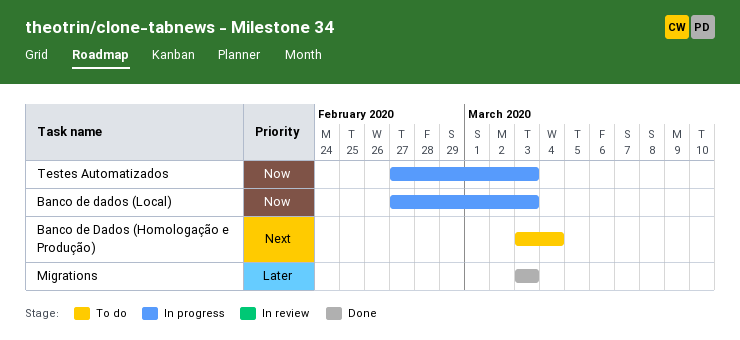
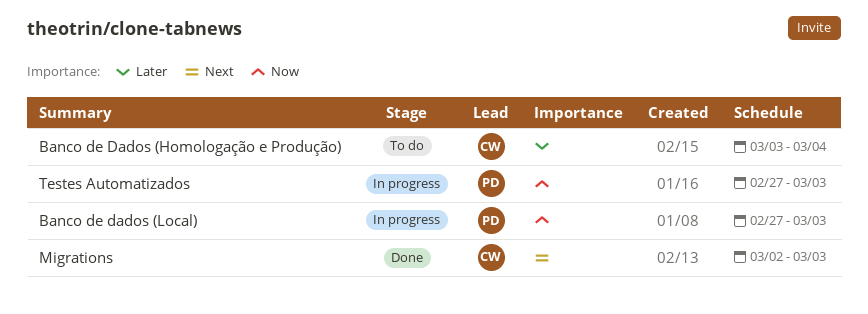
Banco de Dados (Homologação e Produção), priority: Next -> Later
Migrations, priority: Later -> Next
Migrations, start: Mar 3 -> Mar 2

